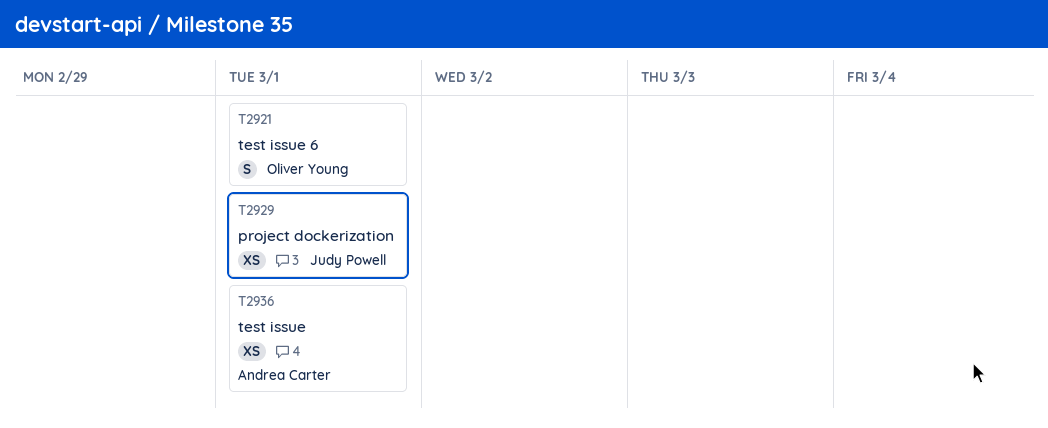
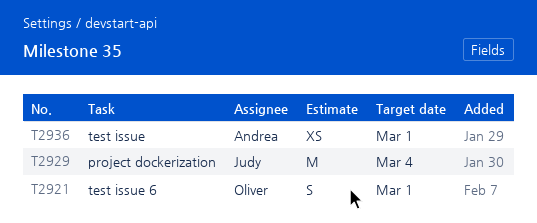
T2929, estimate: XS -> M
T2929, due: Mar 1 -> Mar 4

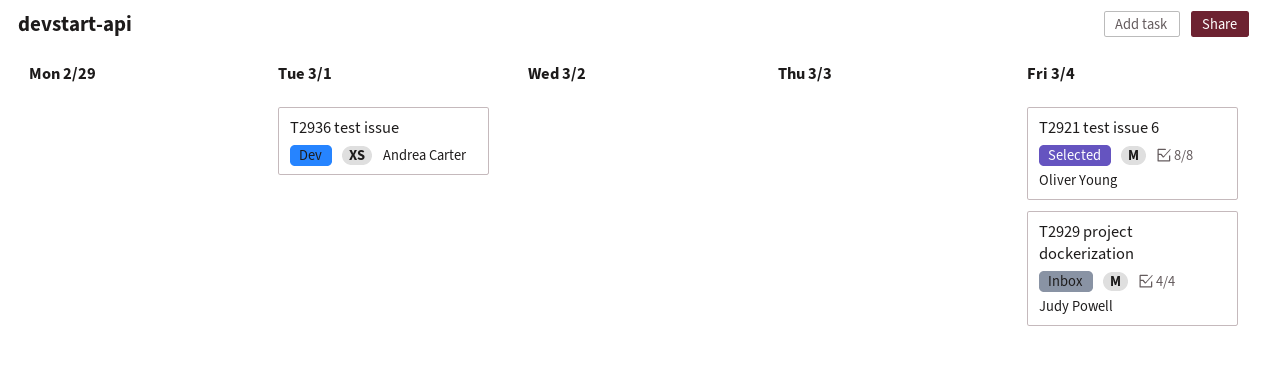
T2921, estimate: S -> M
T2921, due: Mar 1 -> Mar 4

